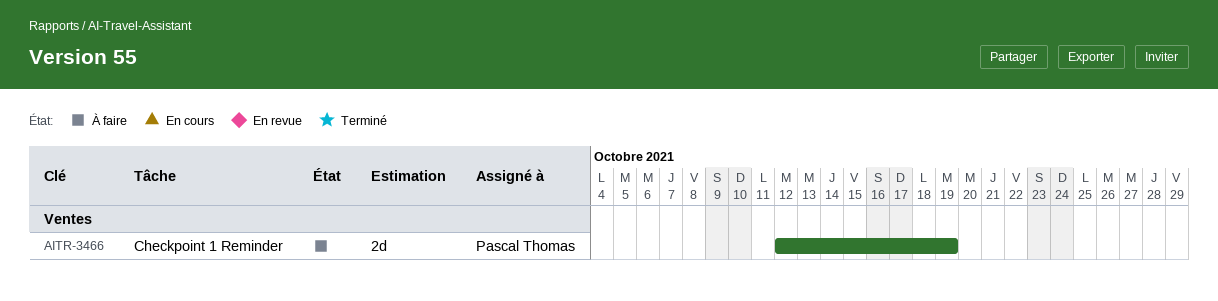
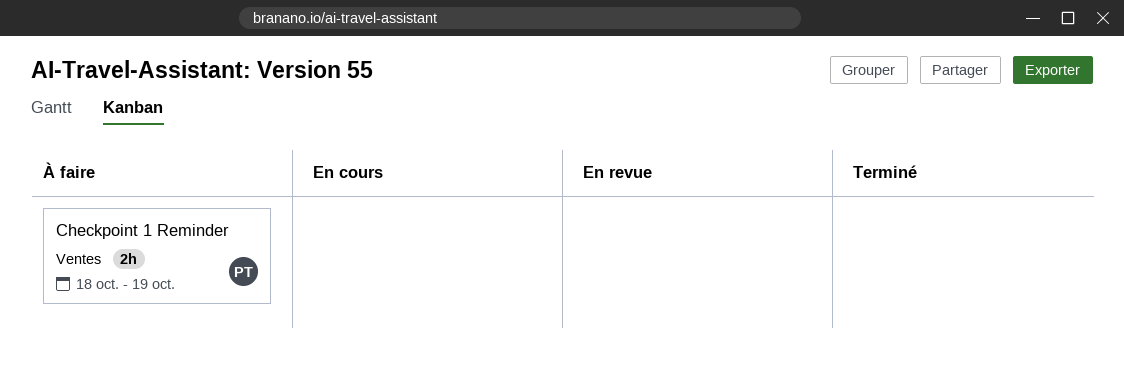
Checkpoint 1 Reminder, estimate: 2d -> 2h
Checkpoint 1 Reminder, start: Oct 12 -> Oct 18

